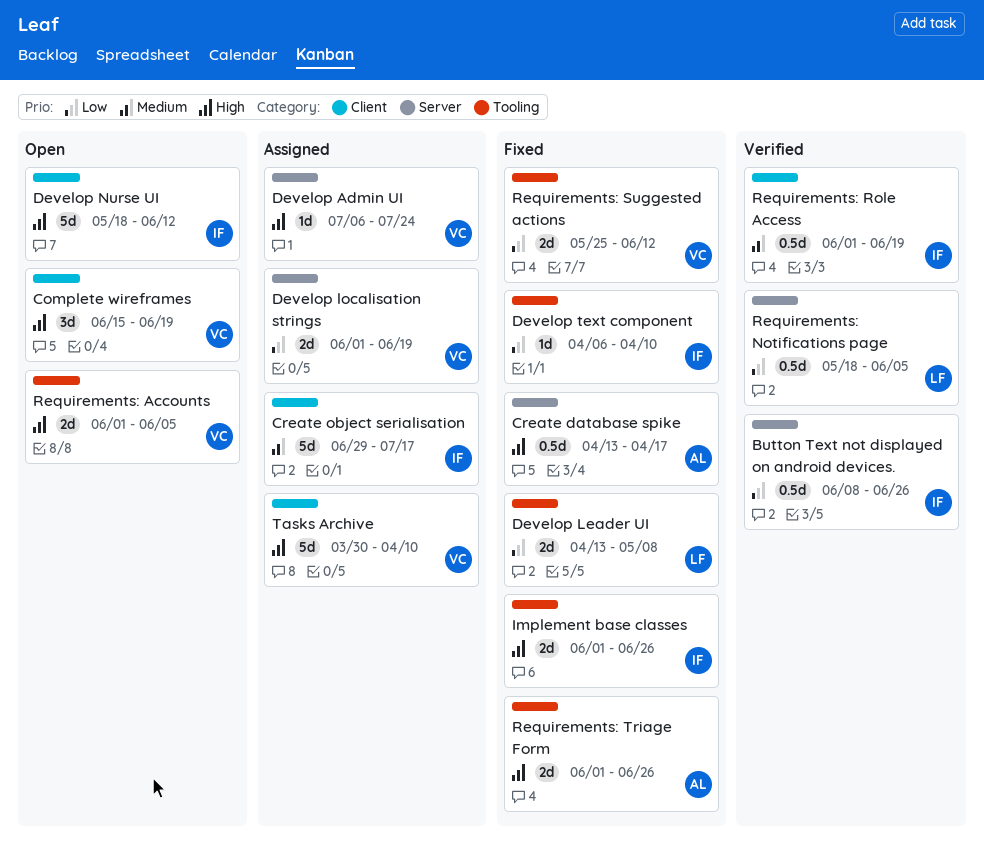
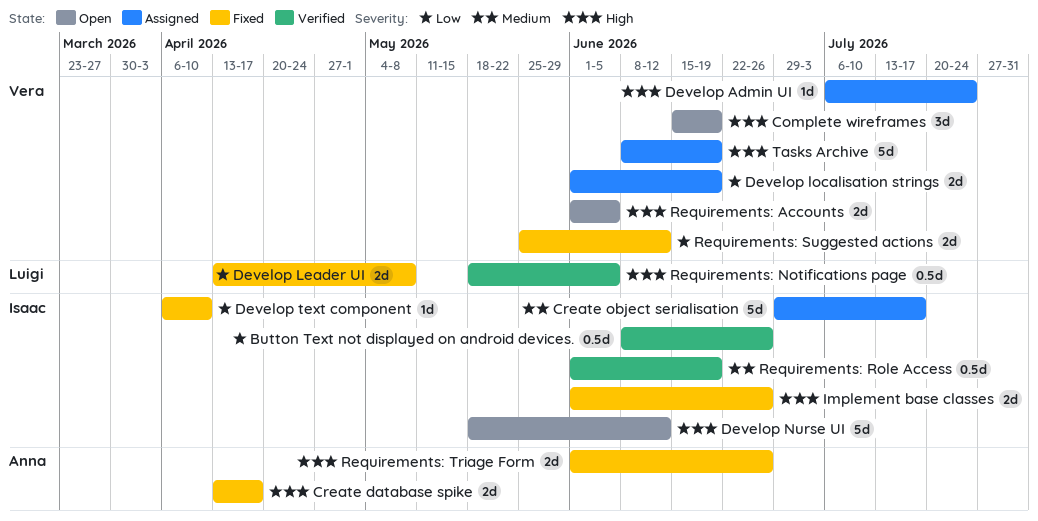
Create database spike, estimate: 0.5d -> 2d
Requirements: Notifications page, priority: Low -> High
Tasks Archive, start: Mar 30 -> Jun 8
Tasks Archive, due: Apr 10 -> Jun 19

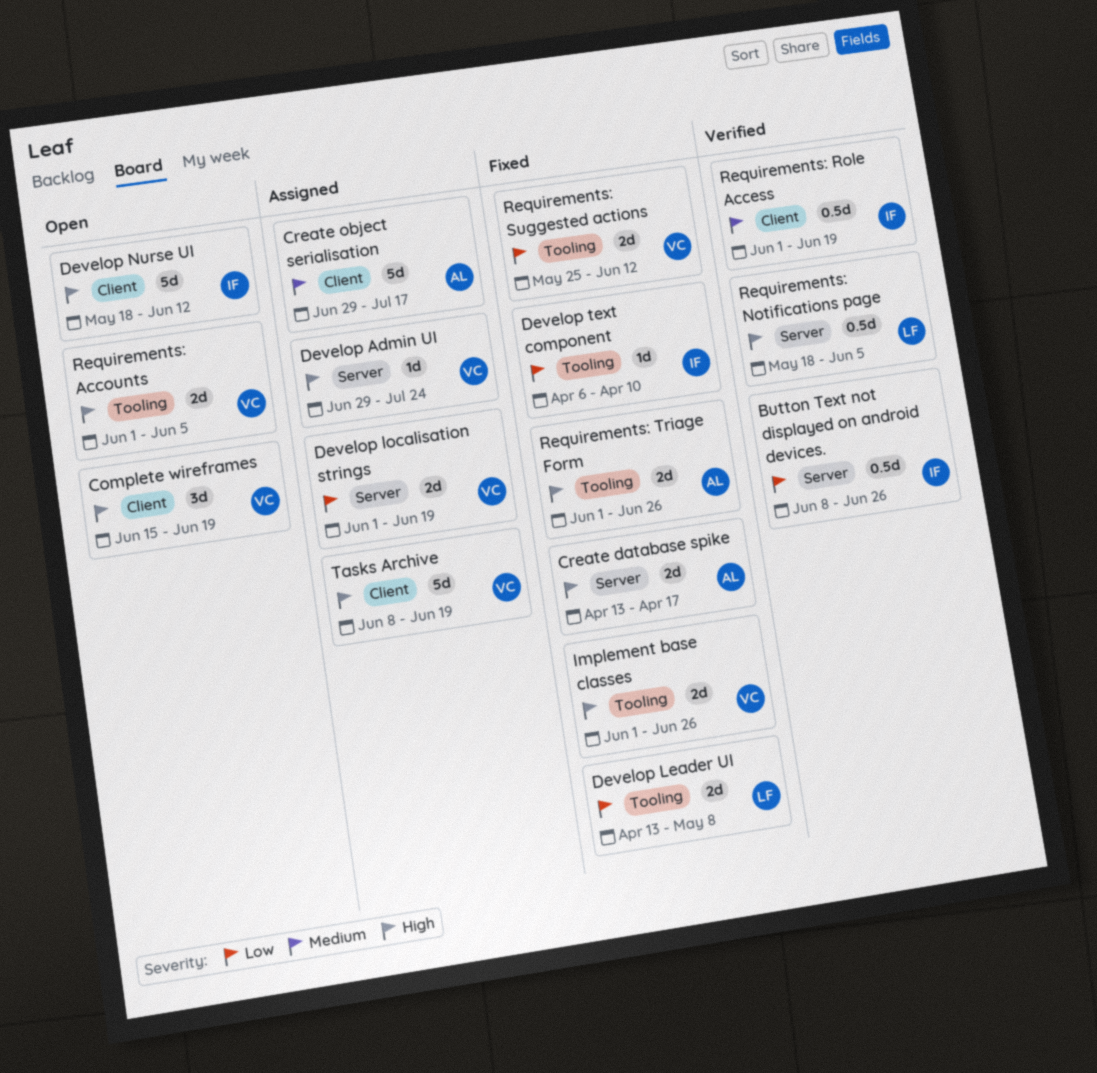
Create object serialisation, owner: Isaac -> Anna
Develop Admin UI, start: Jul 6 -> Jun 29
Implement base classes, owner: Isaac -> Vera

